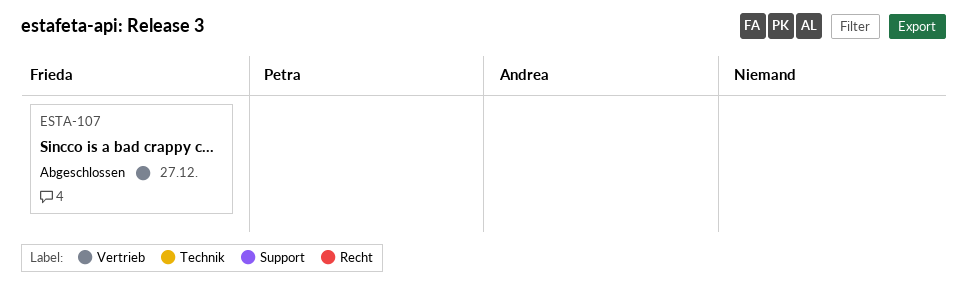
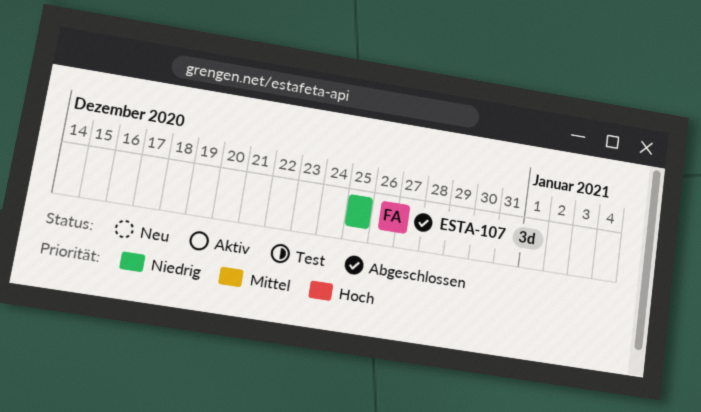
ESTA-107, due: Dec 27 -> Dec 25

